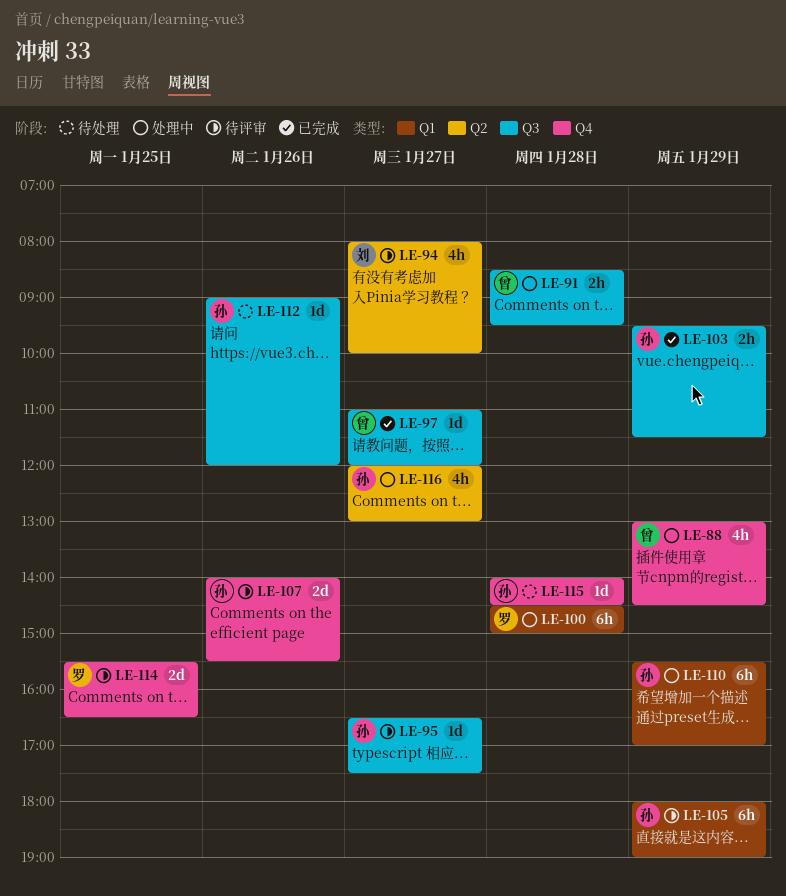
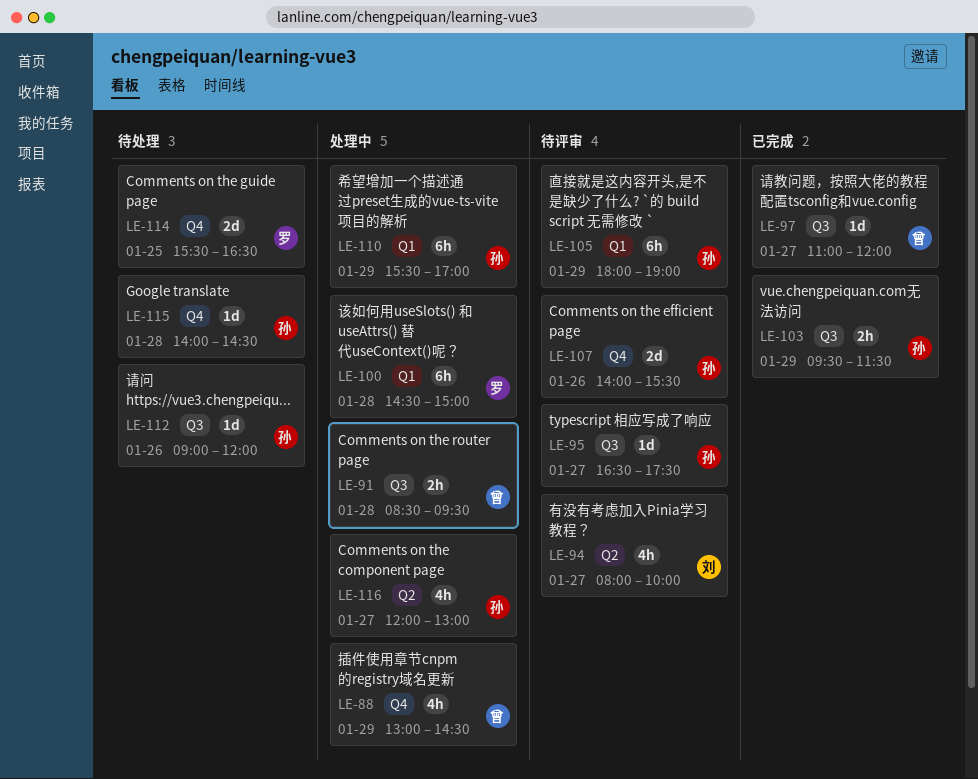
LE-114, status: 待评审 -> 待处理

